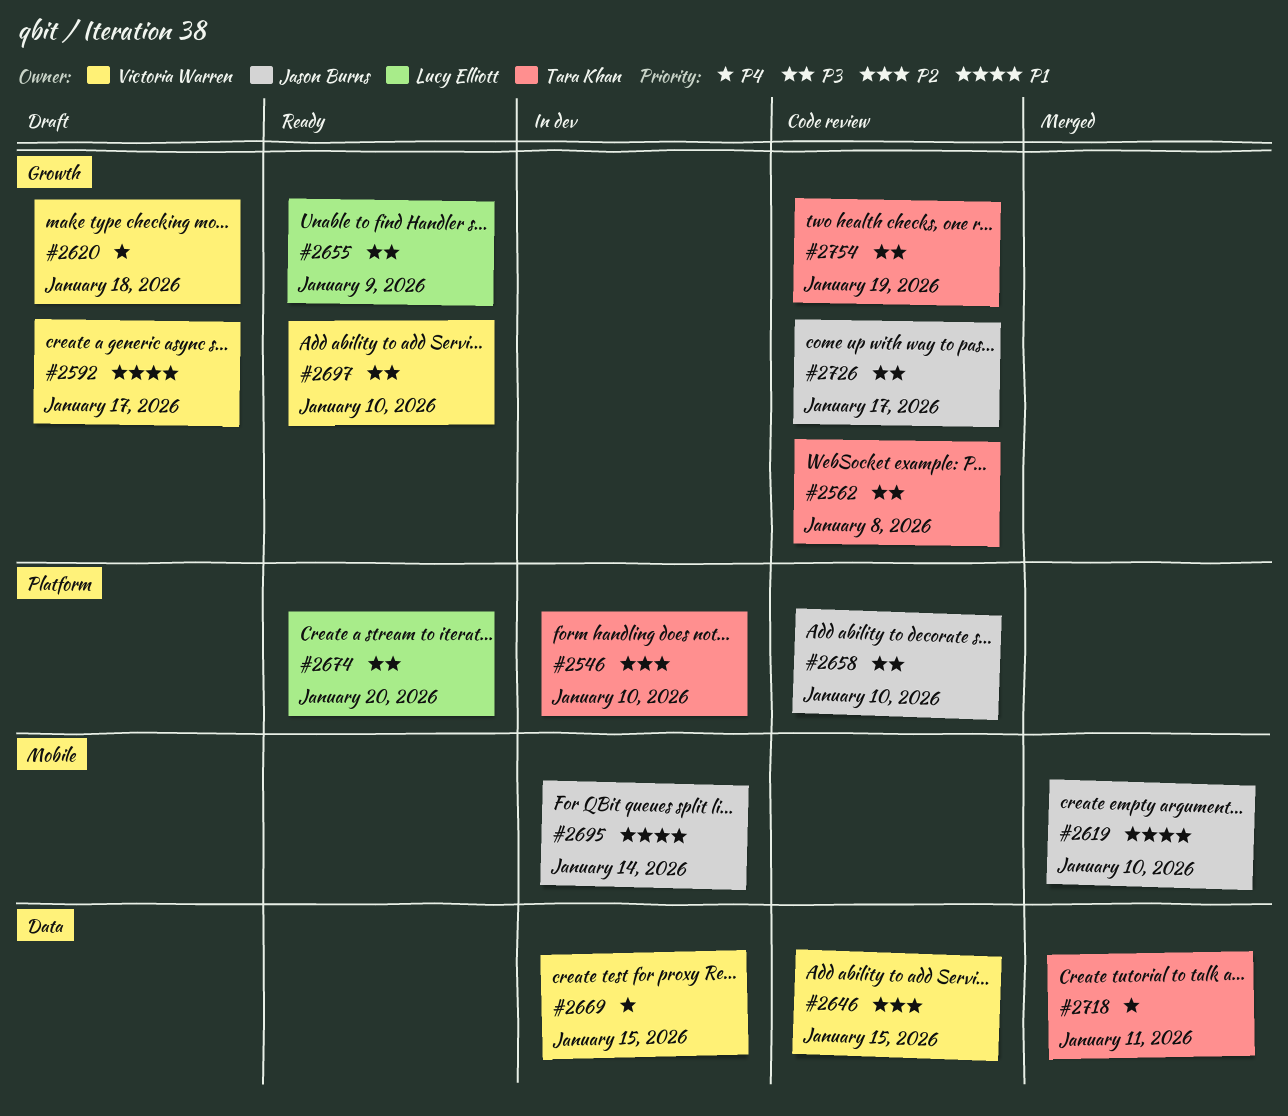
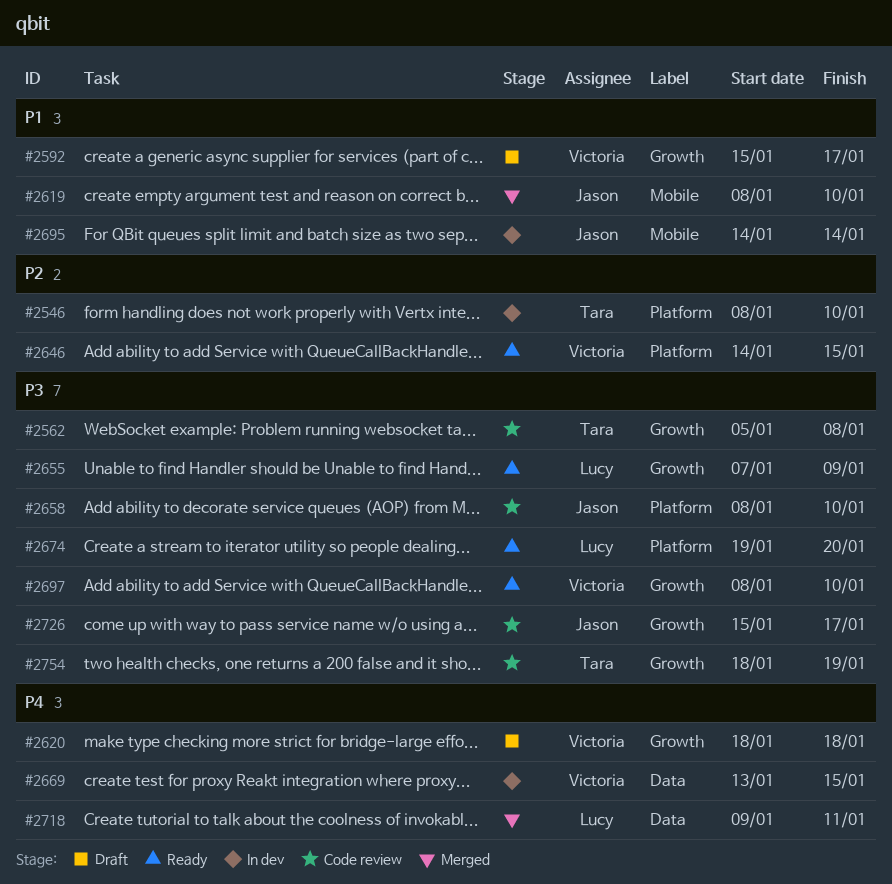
#2646, status: Code review -> Ready
#2646, label: Data -> Platform
#2718, owner: Tara Khan -> Lucy Elliott

